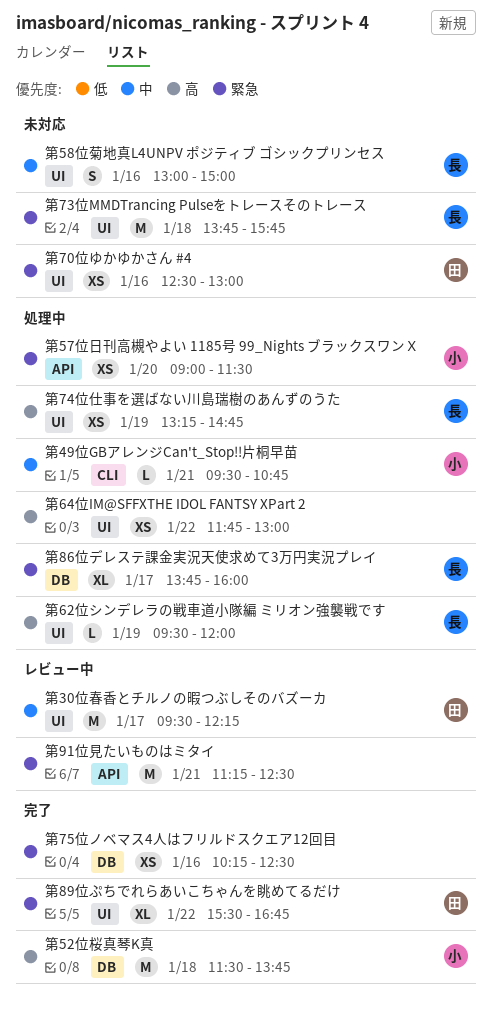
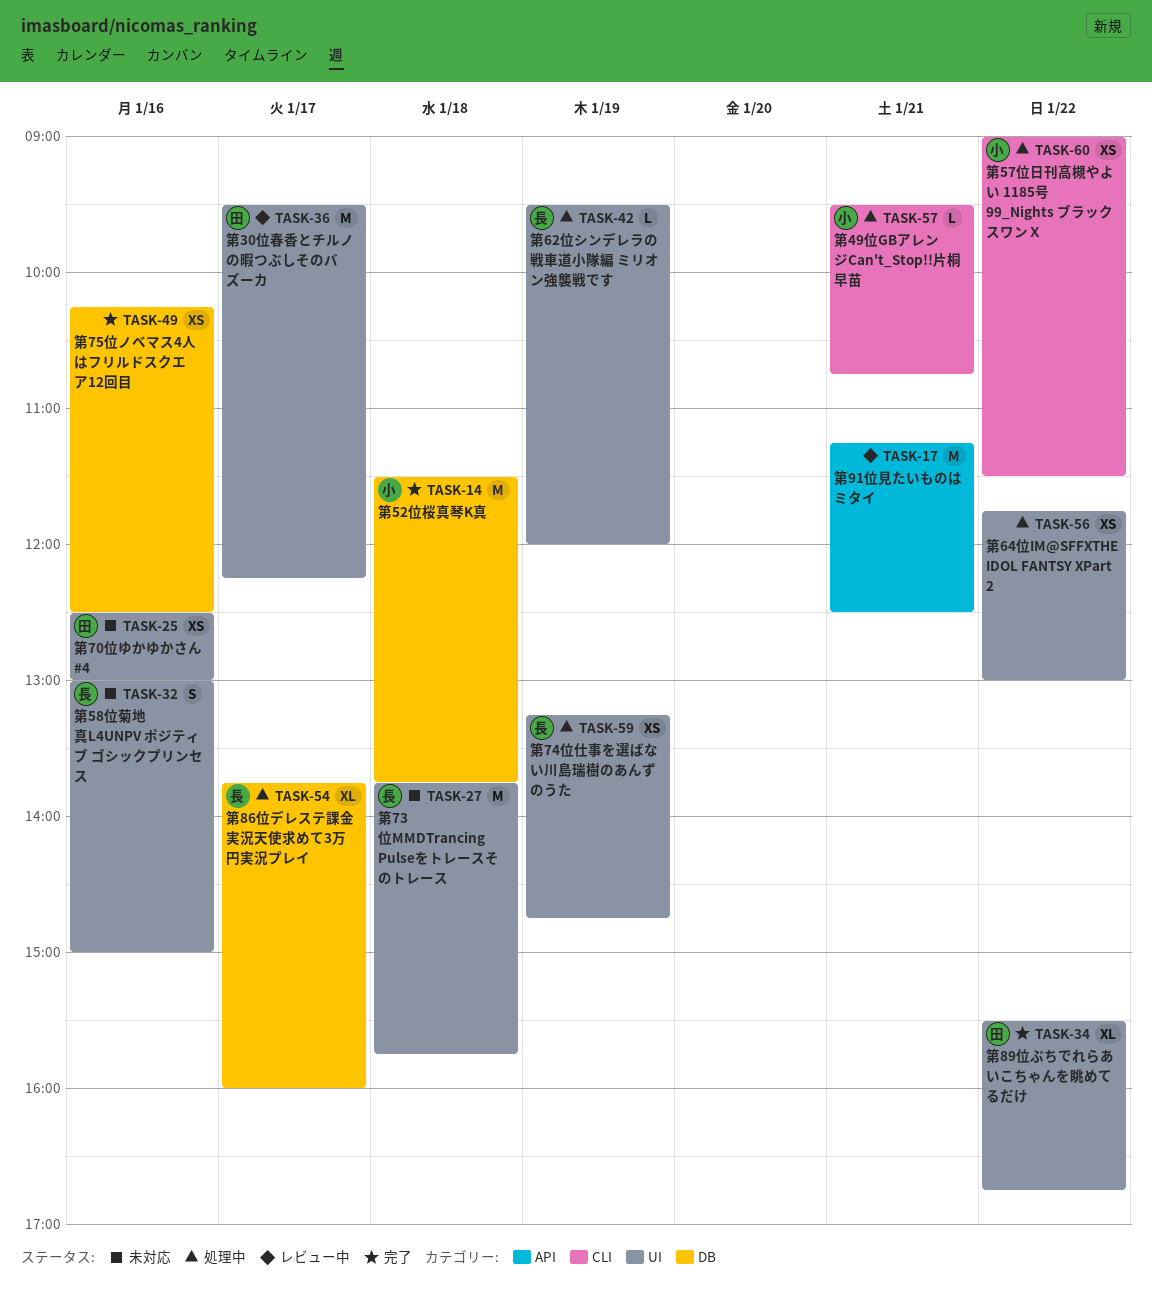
第57位日刊高槻やよい 1185号 99_Nights ブラックスワンＸ, label: API -> CLI
第57位日刊高槻やよい 1185号 99_Nights ブラックスワンＸ, day: Jan 20 -> Jan 22

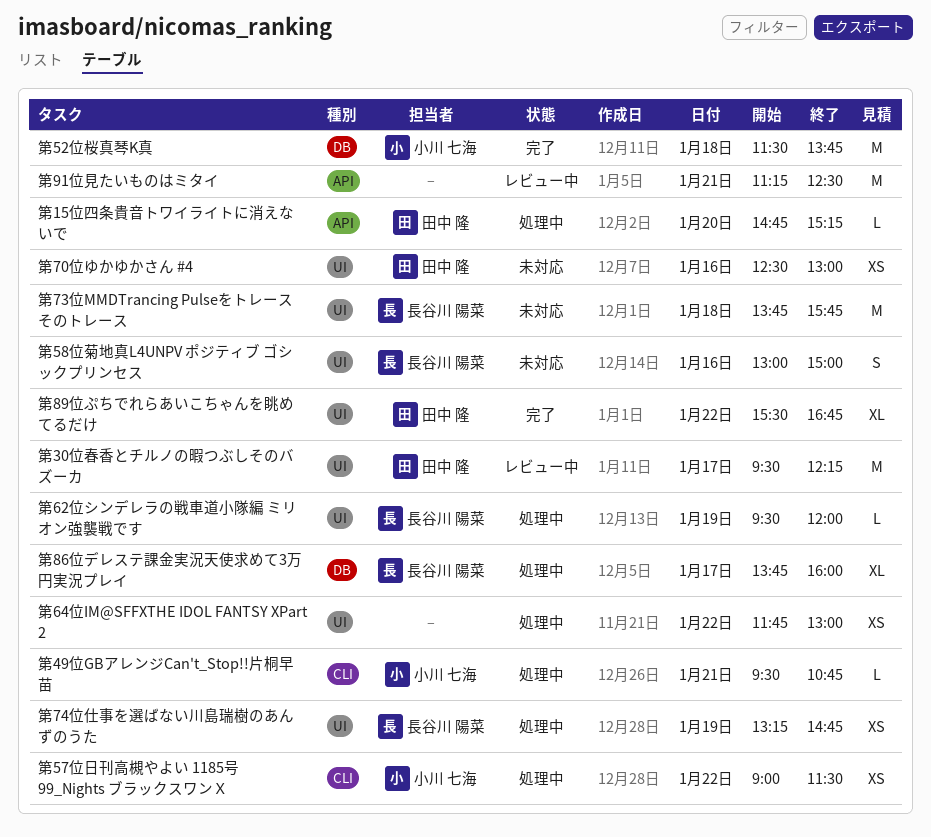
第15位四条貴音トワイライトに消えないで: none -> present
第75位ノベマス4人はフリルドスクエア12回目: present -> none

